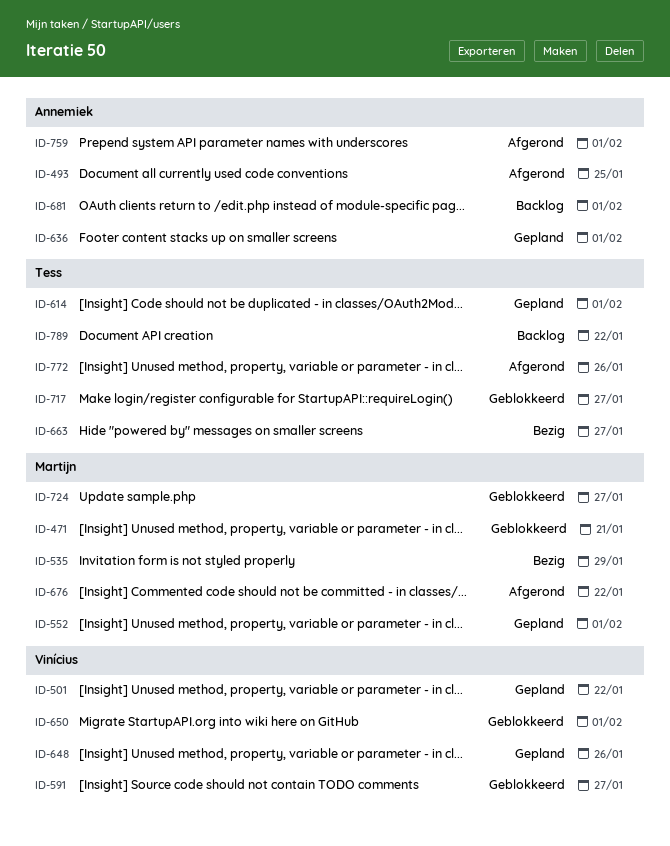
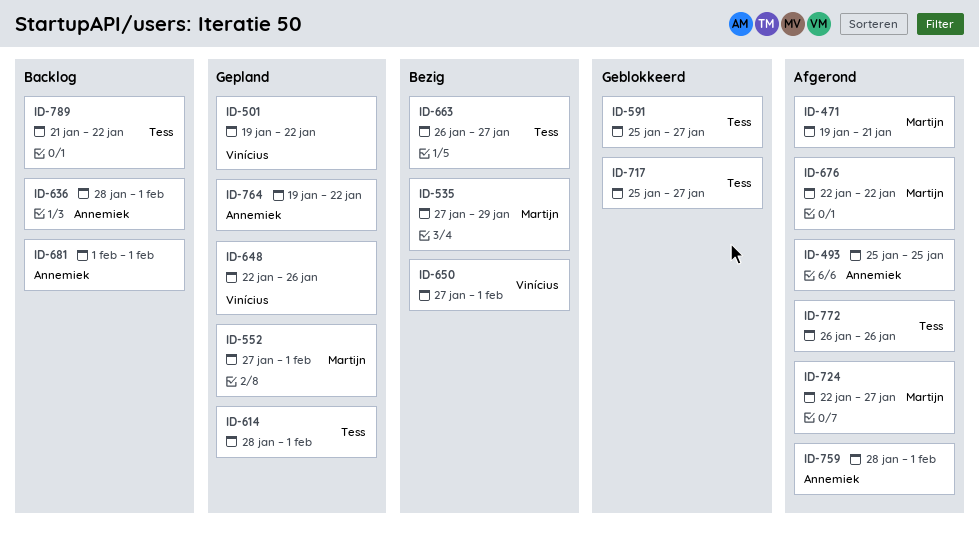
ID-471, status: Geblokkeerd -> Afgerond
ID-591, owner: Vinícius -> Tess
ID-636, status: Gepland -> Backlog
ID-650, status: Geblokkeerd -> Bezig
ID-724, status: Geblokkeerd -> Afgerond
ID-764: none -> present

